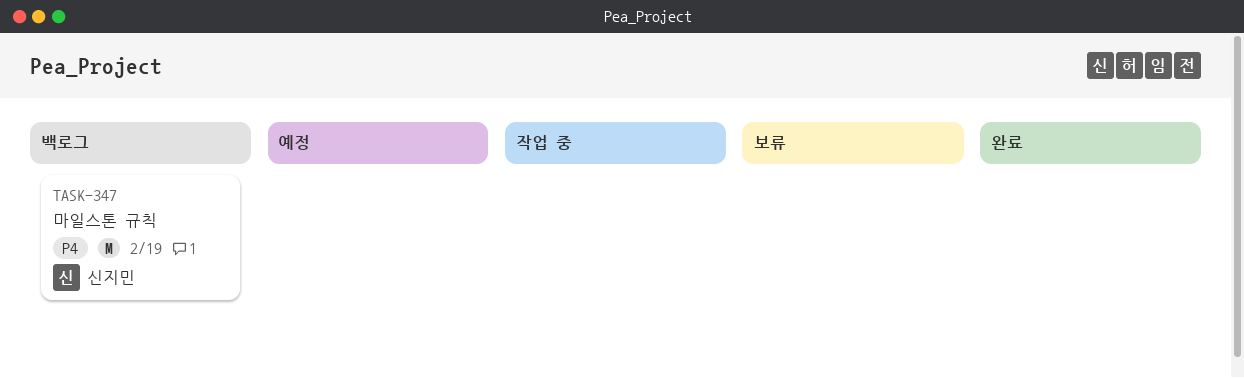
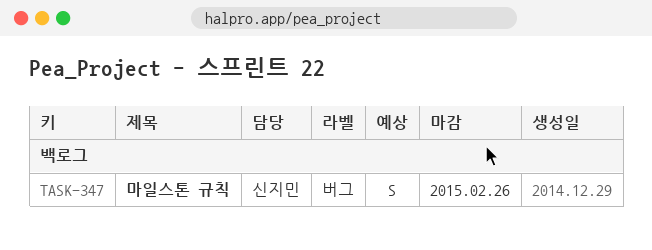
TASK-347, estimate: M -> S
TASK-347, due: Feb 19 -> Feb 26

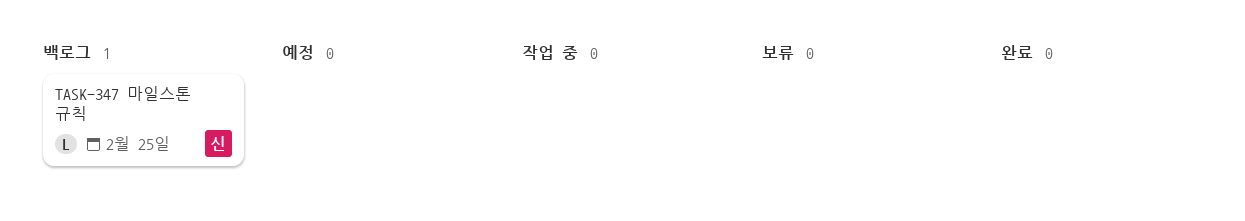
TASK-347, estimate: S -> L
TASK-347, due: Feb 26 -> Feb 25

